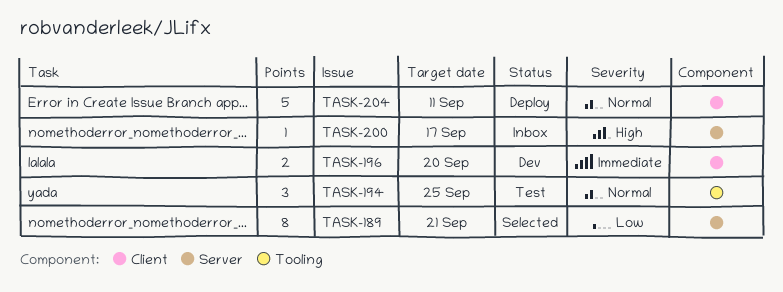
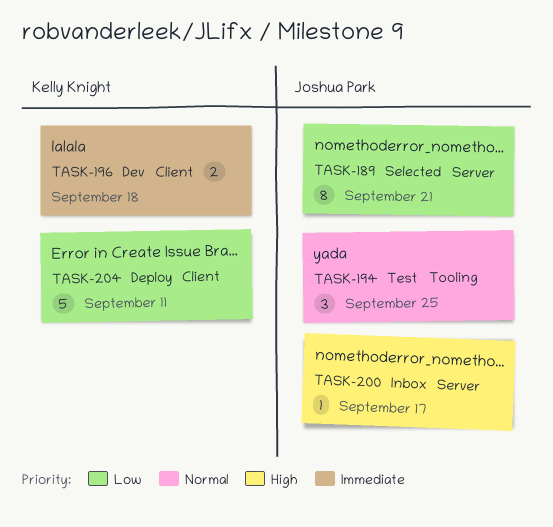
TASK-196, due: Sep 20 -> Sep 18
TASK-204, priority: Normal -> Low

